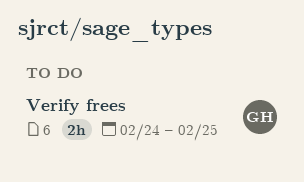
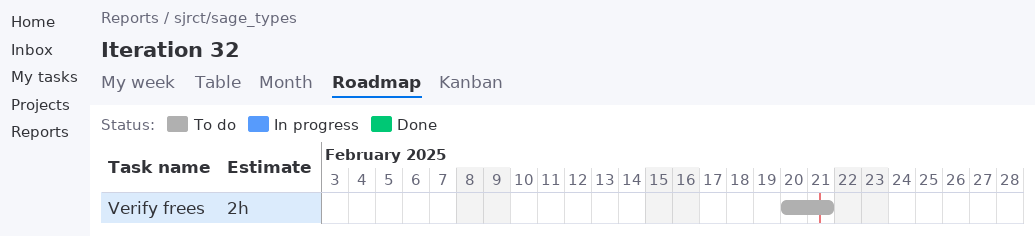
Verify frees, start: Feb 24 -> Feb 20
Verify frees, due: Feb 25 -> Feb 21

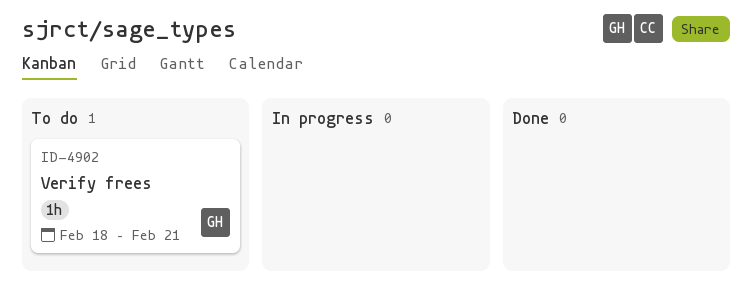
Verify frees, estimate: 2h -> 1h
Verify frees, start: Feb 20 -> Feb 18

